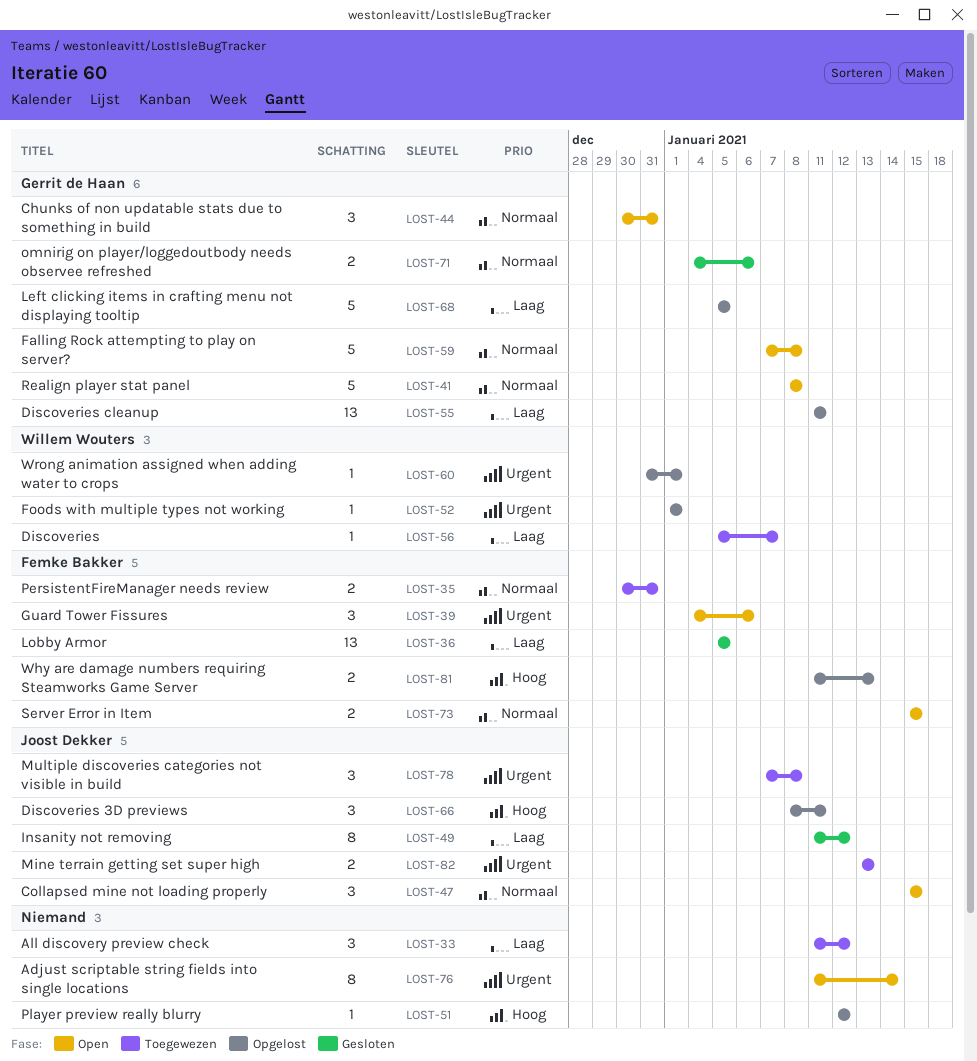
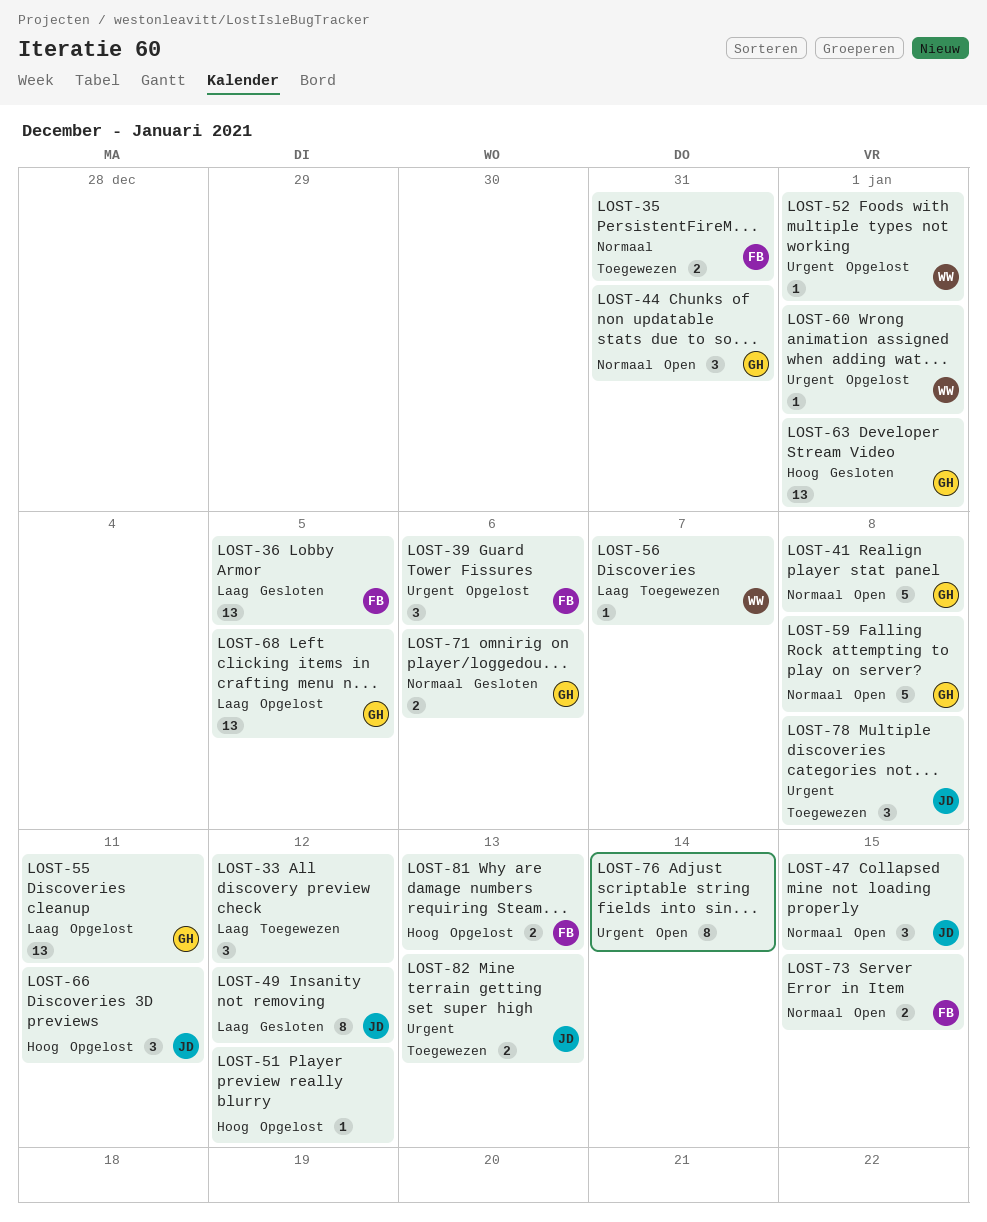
LOST-39, status: Open -> Opgelost
LOST-63: none -> present
LOST-68, estimate: 5 -> 13

